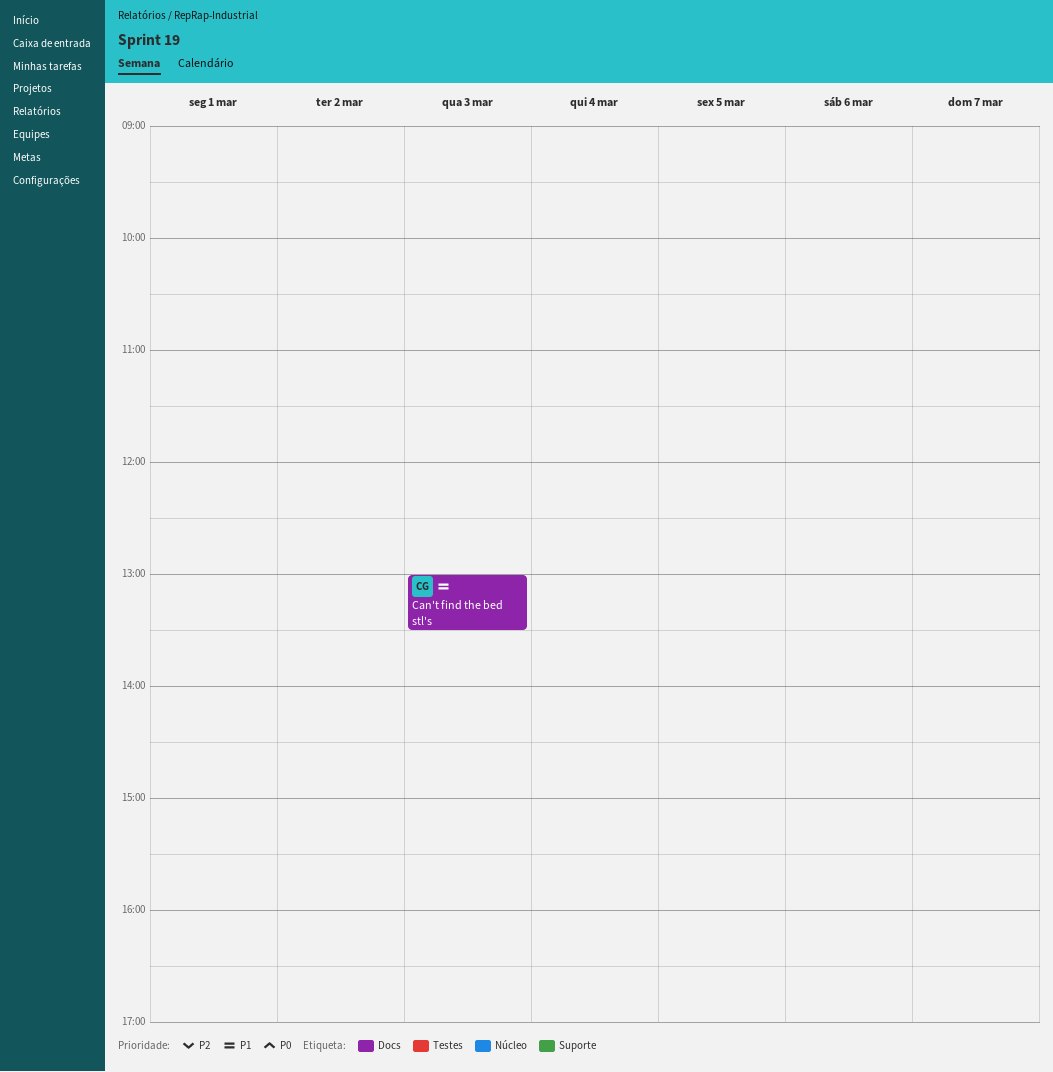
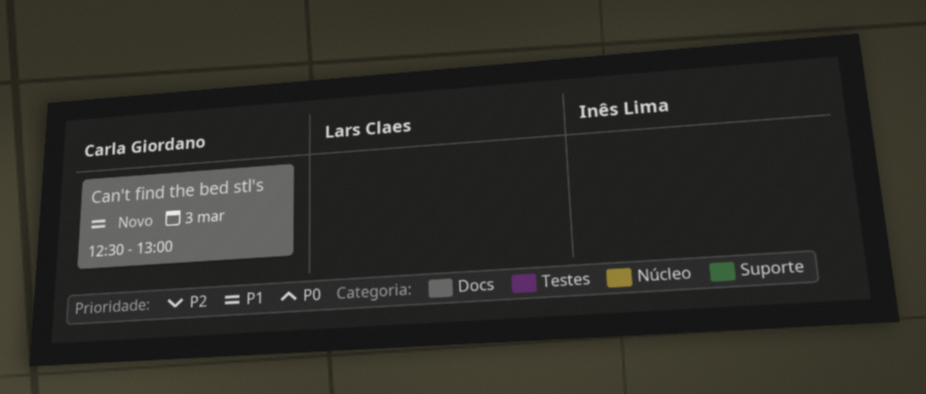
Can't find the bed stl's, begins: 13:00 -> 12:30
Can't find the bed stl's, ends: 13:30 -> 13:00

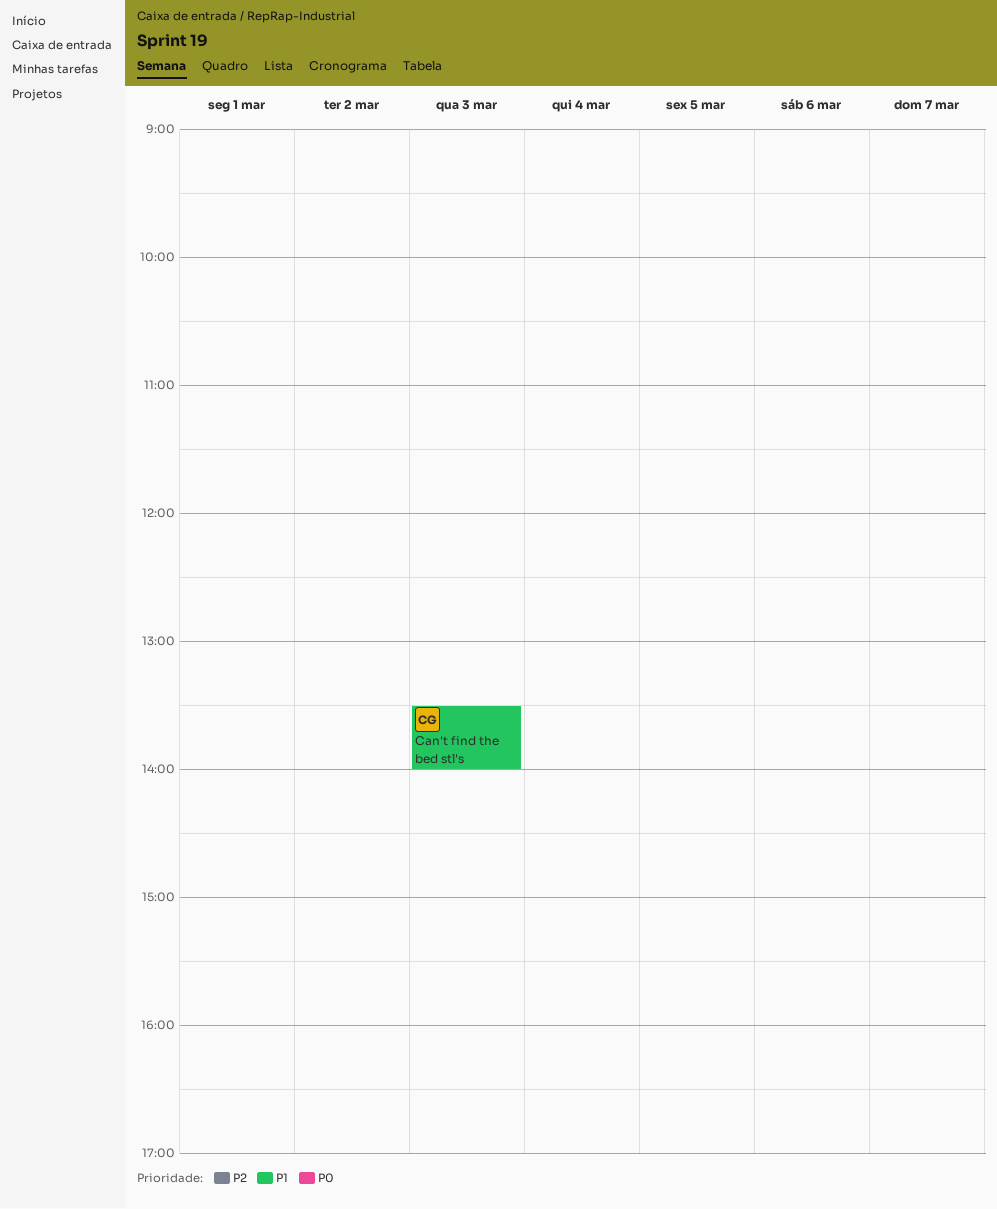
Can't find the bed stl's, begins: 12:30 -> 13:30
Can't find the bed stl's, ends: 13:00 -> 14:00

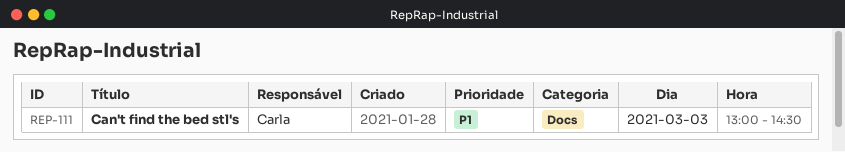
Can't find the bed stl's, begins: 13:30 -> 13:00
Can't find the bed stl's, ends: 14:00 -> 14:30

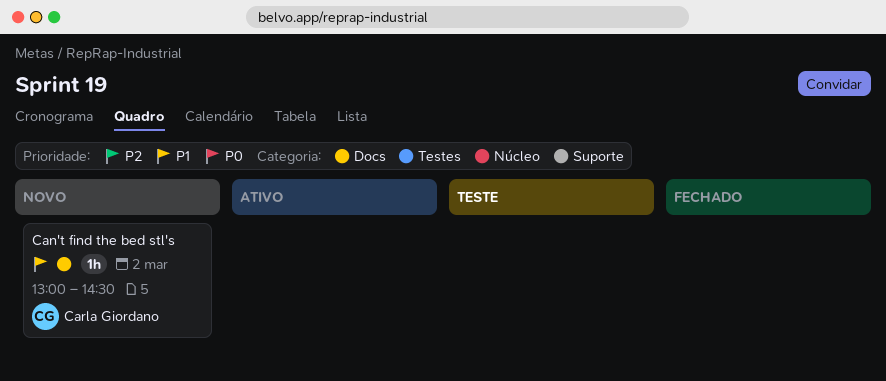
Can't find the bed stl's, day: Mar 3 -> Mar 2

